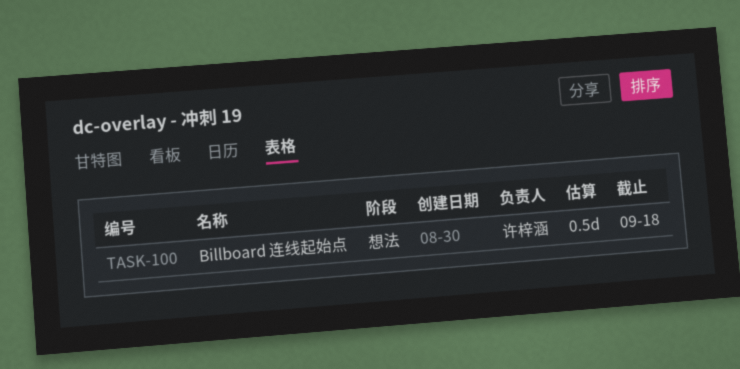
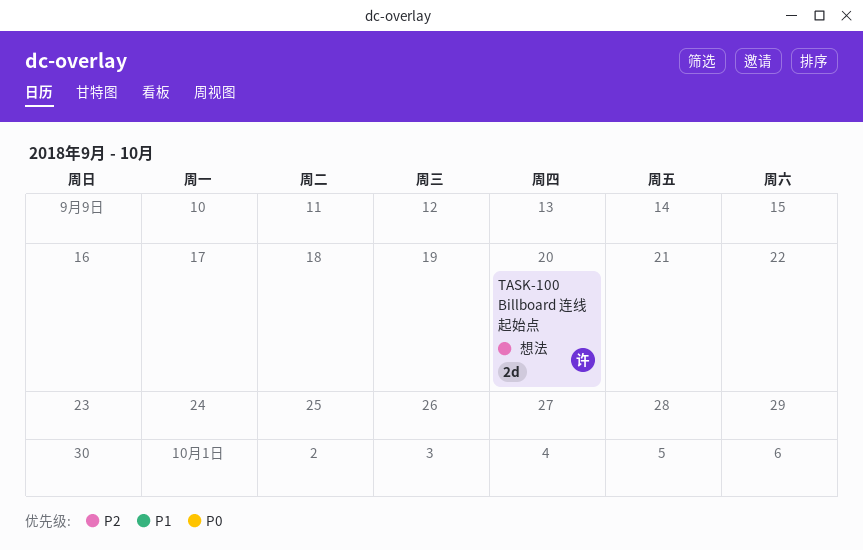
TASK-100, estimate: 0.5d -> 2d
TASK-100, due: Sep 18 -> Sep 20

